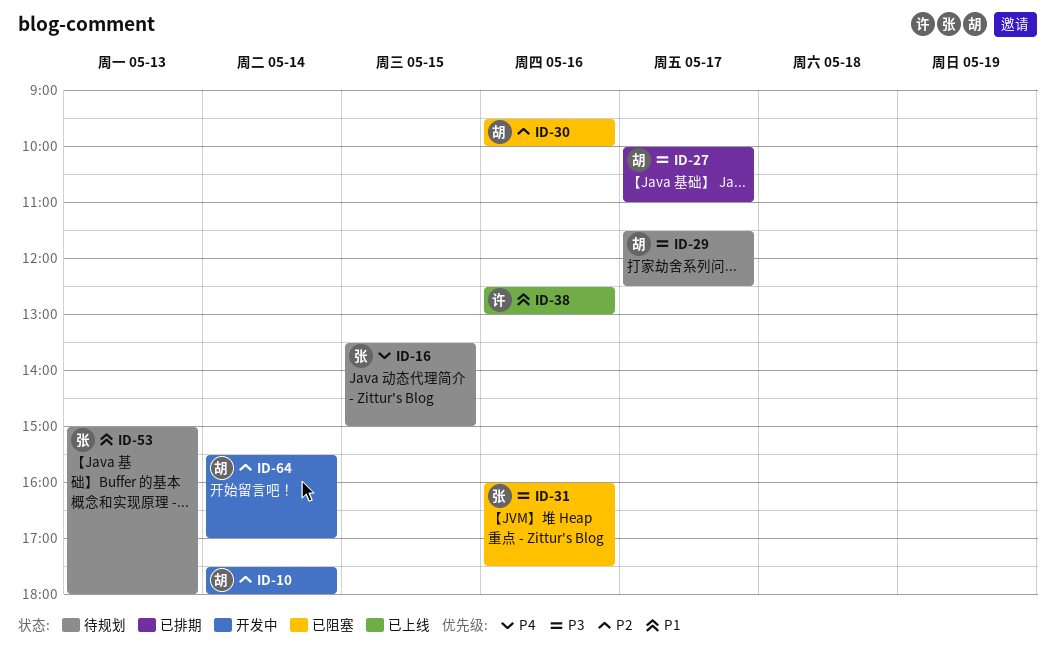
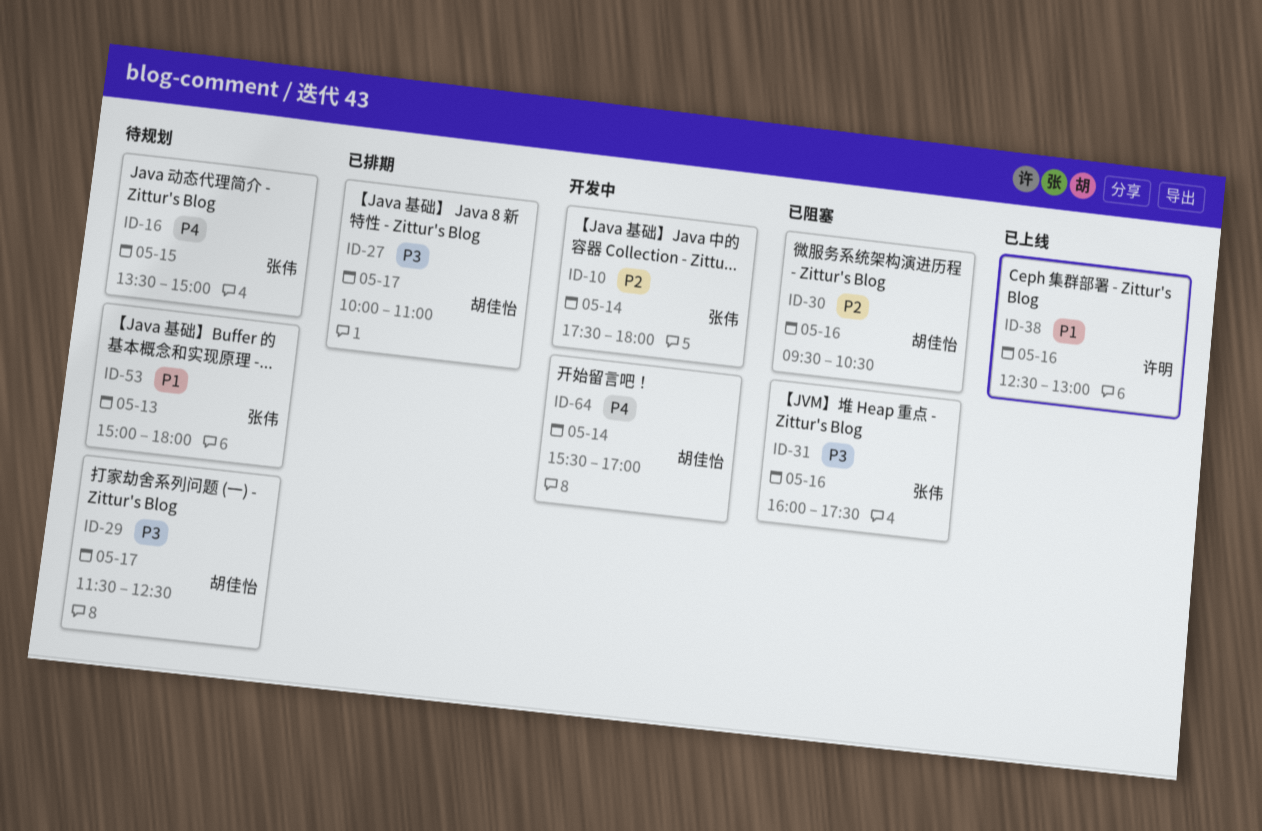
ID-10, owner: 胡佳怡 -> 张伟
ID-30, ends: 10:00 -> 10:30
ID-64, priority: P2 -> P4

